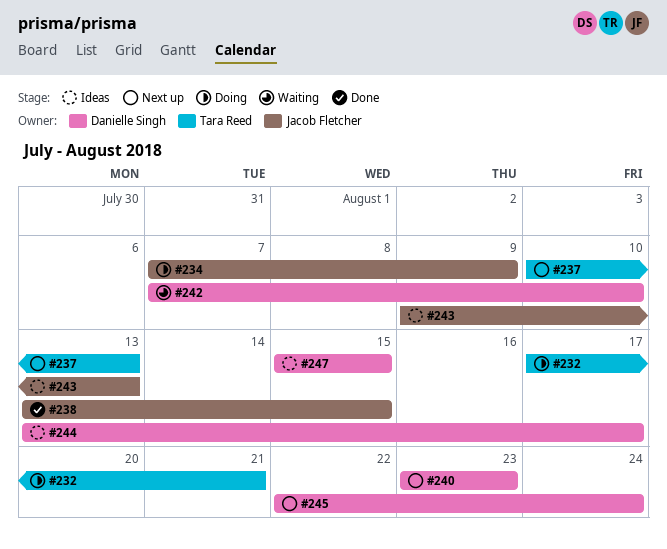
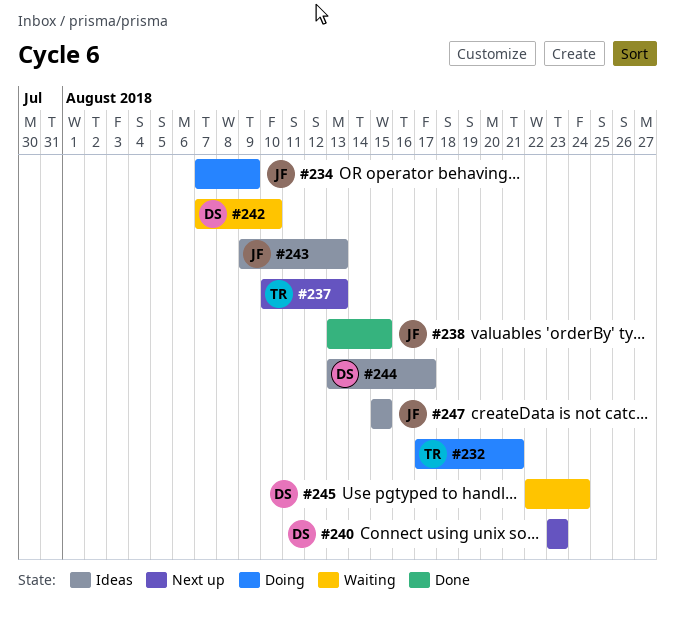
#245, status: Next up -> Waiting
#247, owner: Danielle Singh -> Jacob Fletcher

